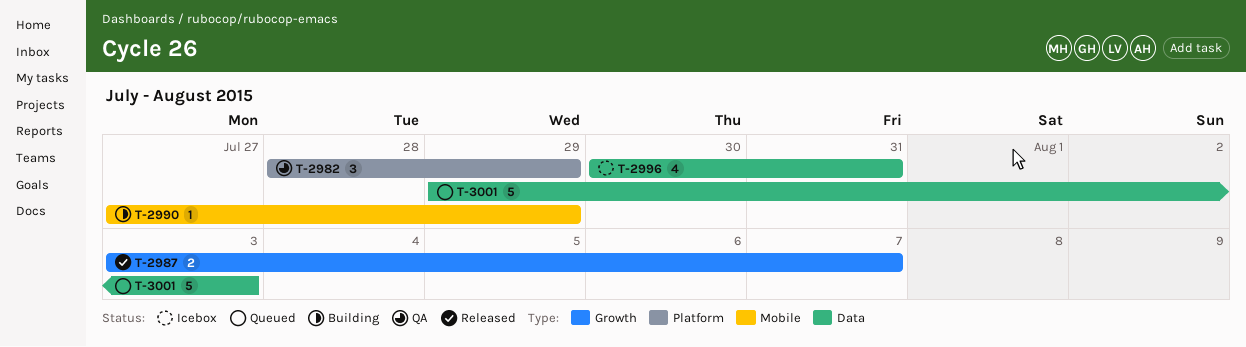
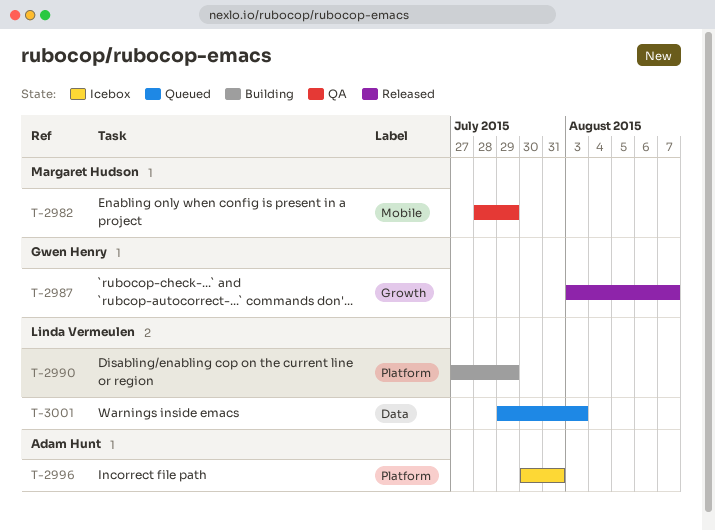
T-2982, label: Platform -> Mobile
T-2990, label: Mobile -> Platform
T-2996, label: Data -> Platform

